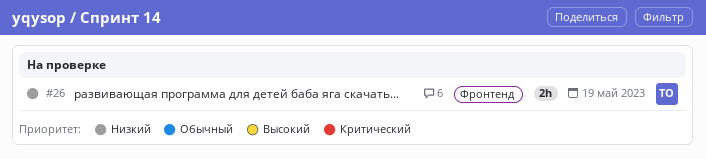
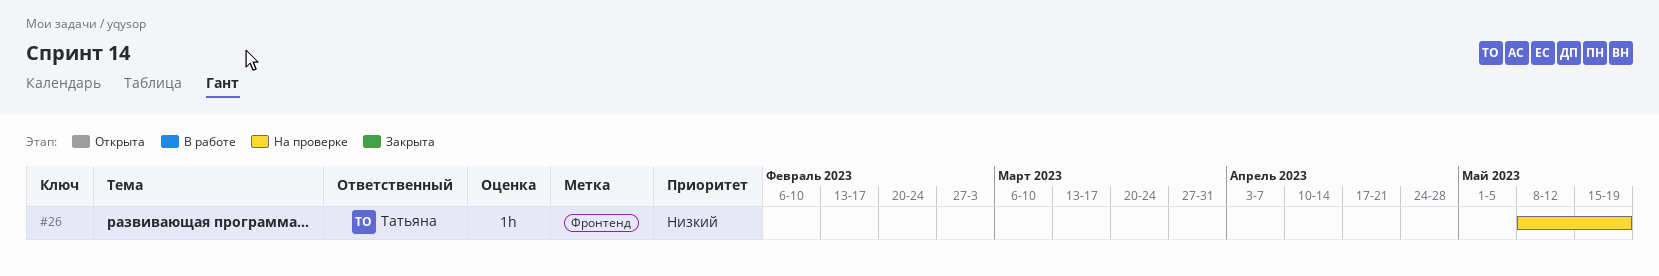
#26, estimate: 2h -> 1h

